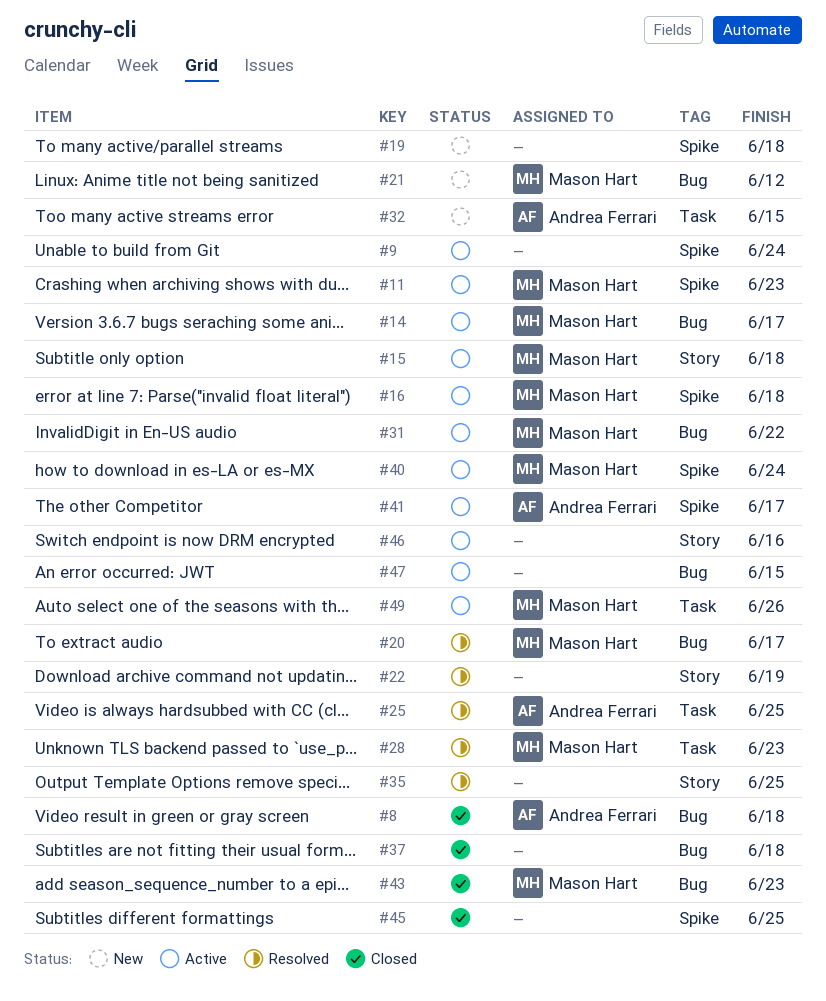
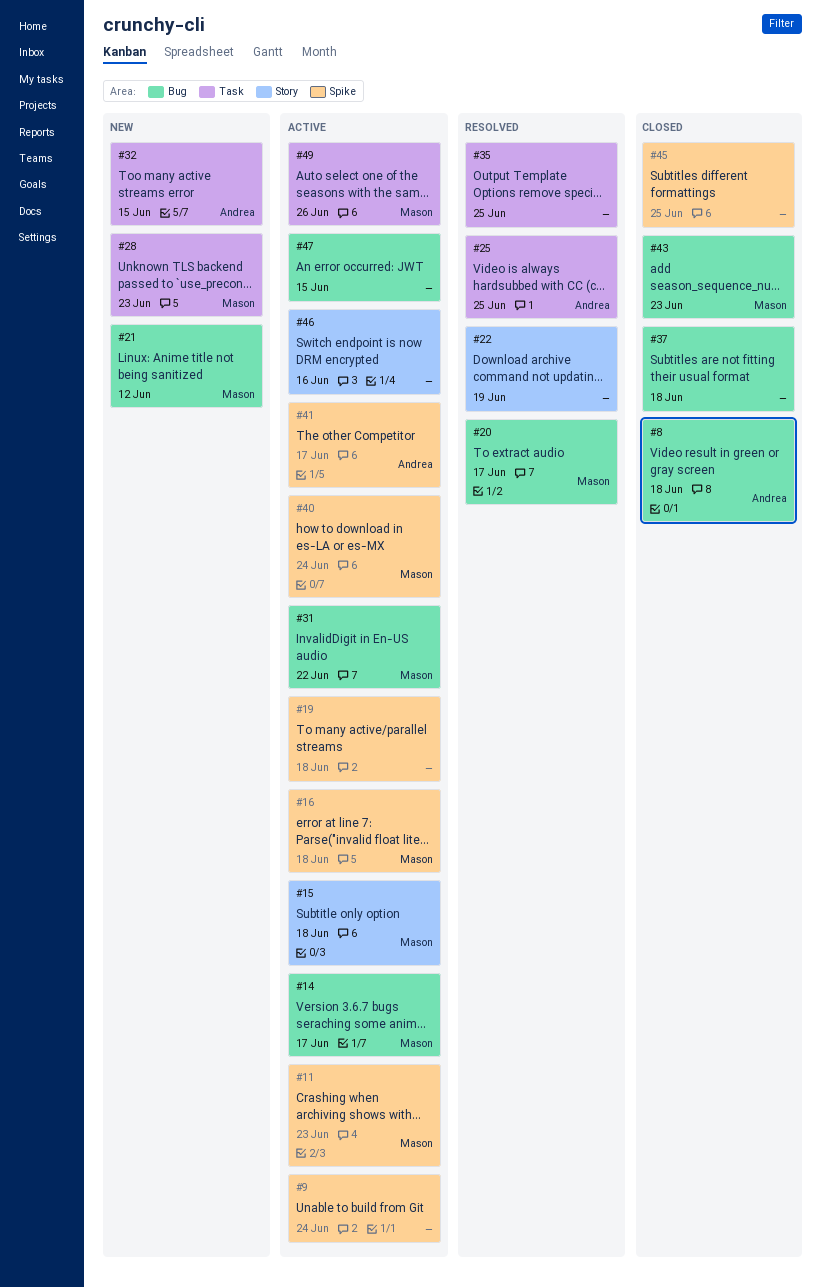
#19, status: New -> Active
#28, status: Resolved -> New
#35, label: Story -> Task

